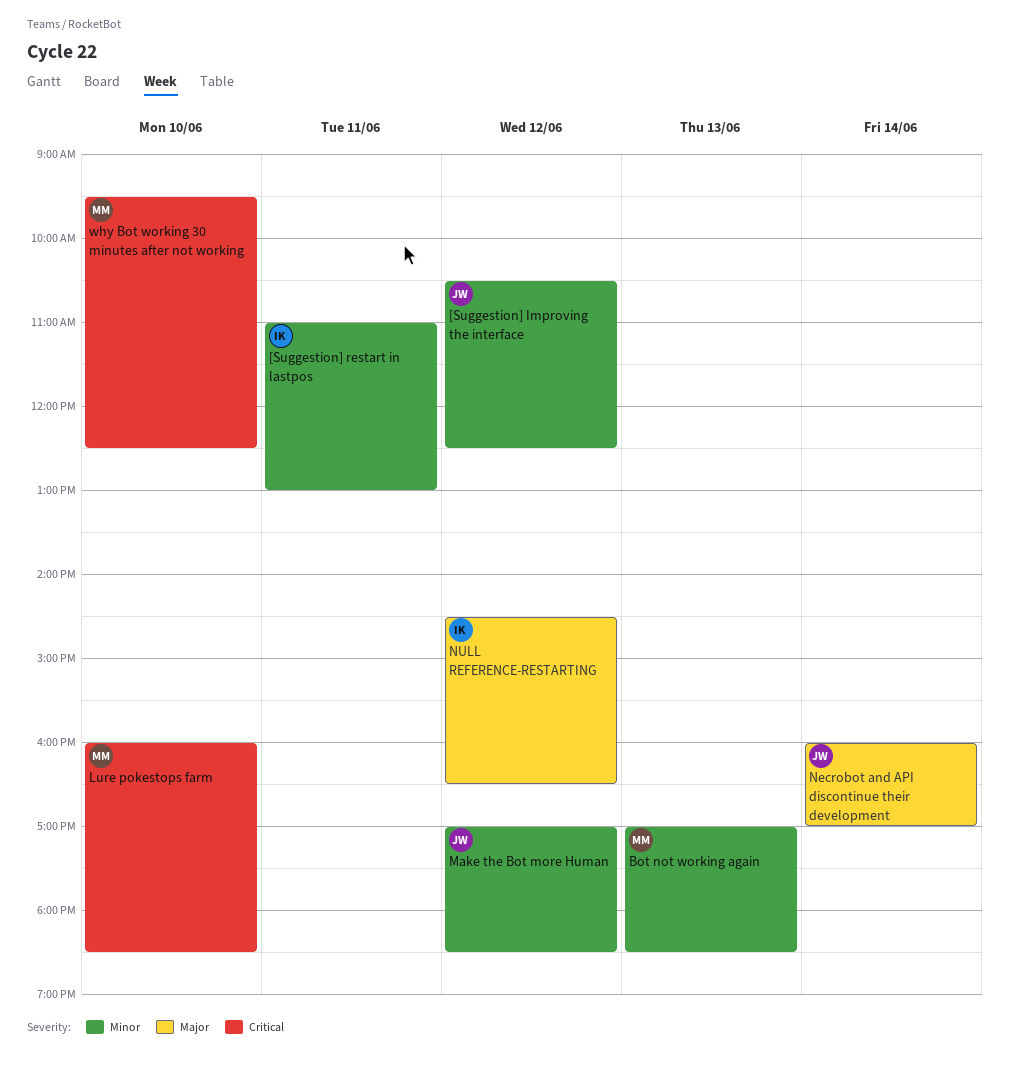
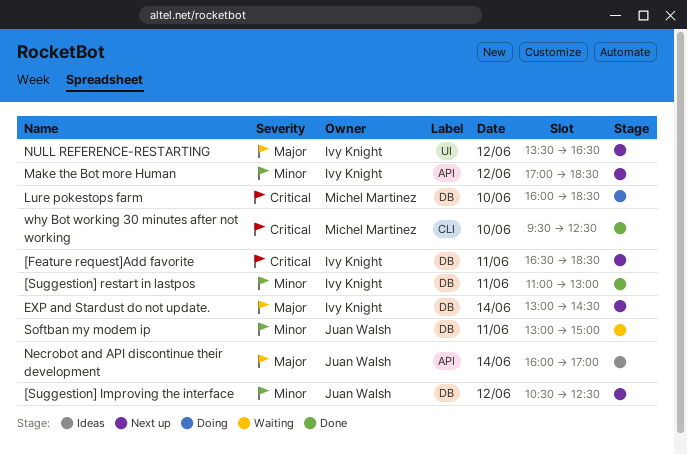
[Feature request]Add favorite: none -> present
Bot not working again: present -> none
EXP and Stardust do not update.: none -> present
Make the Bot more Human, owner: Juan Walsh -> Ivy Knight
NULL REFERENCE-RESTARTING, begins: 14:30 -> 13:30
Softban my modem ip: none -> present

